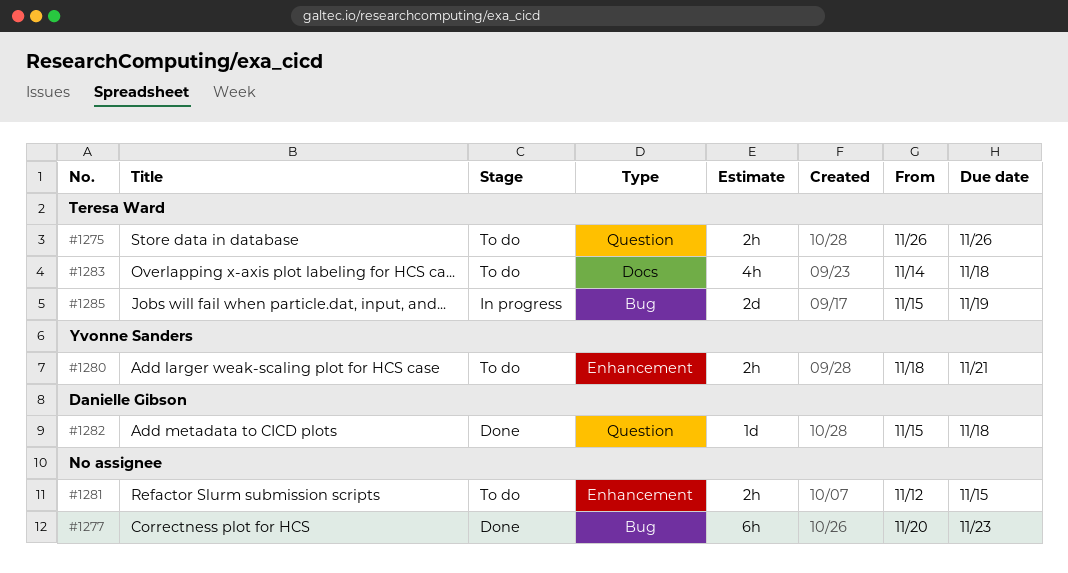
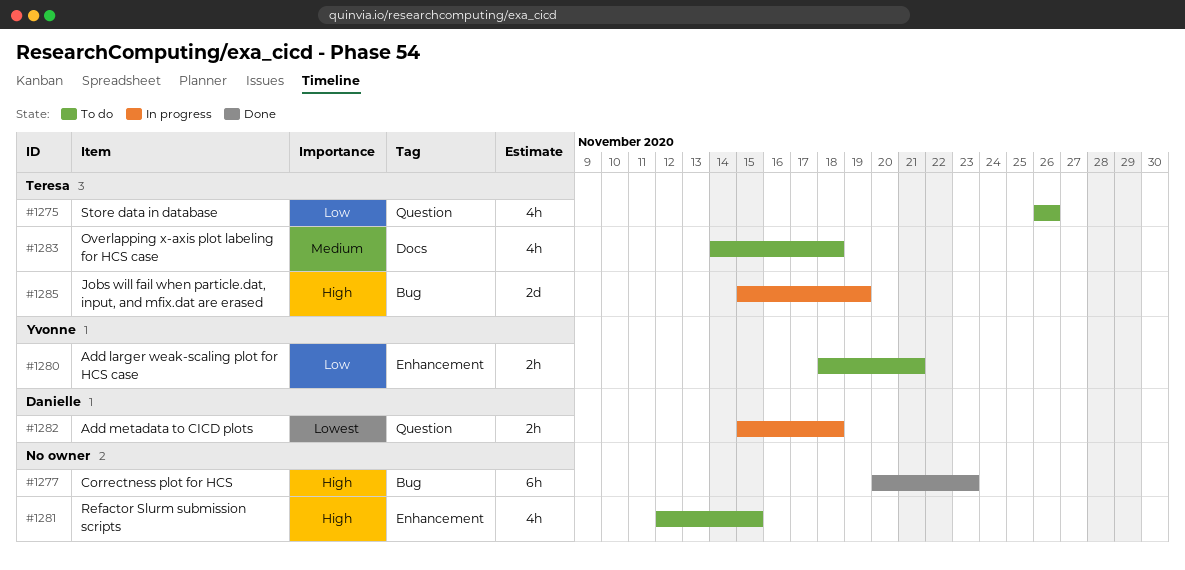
#1275, estimate: 2h -> 4h
#1281, estimate: 2h -> 4h
#1282, status: Done -> In progress
#1282, estimate: 1d -> 2h

